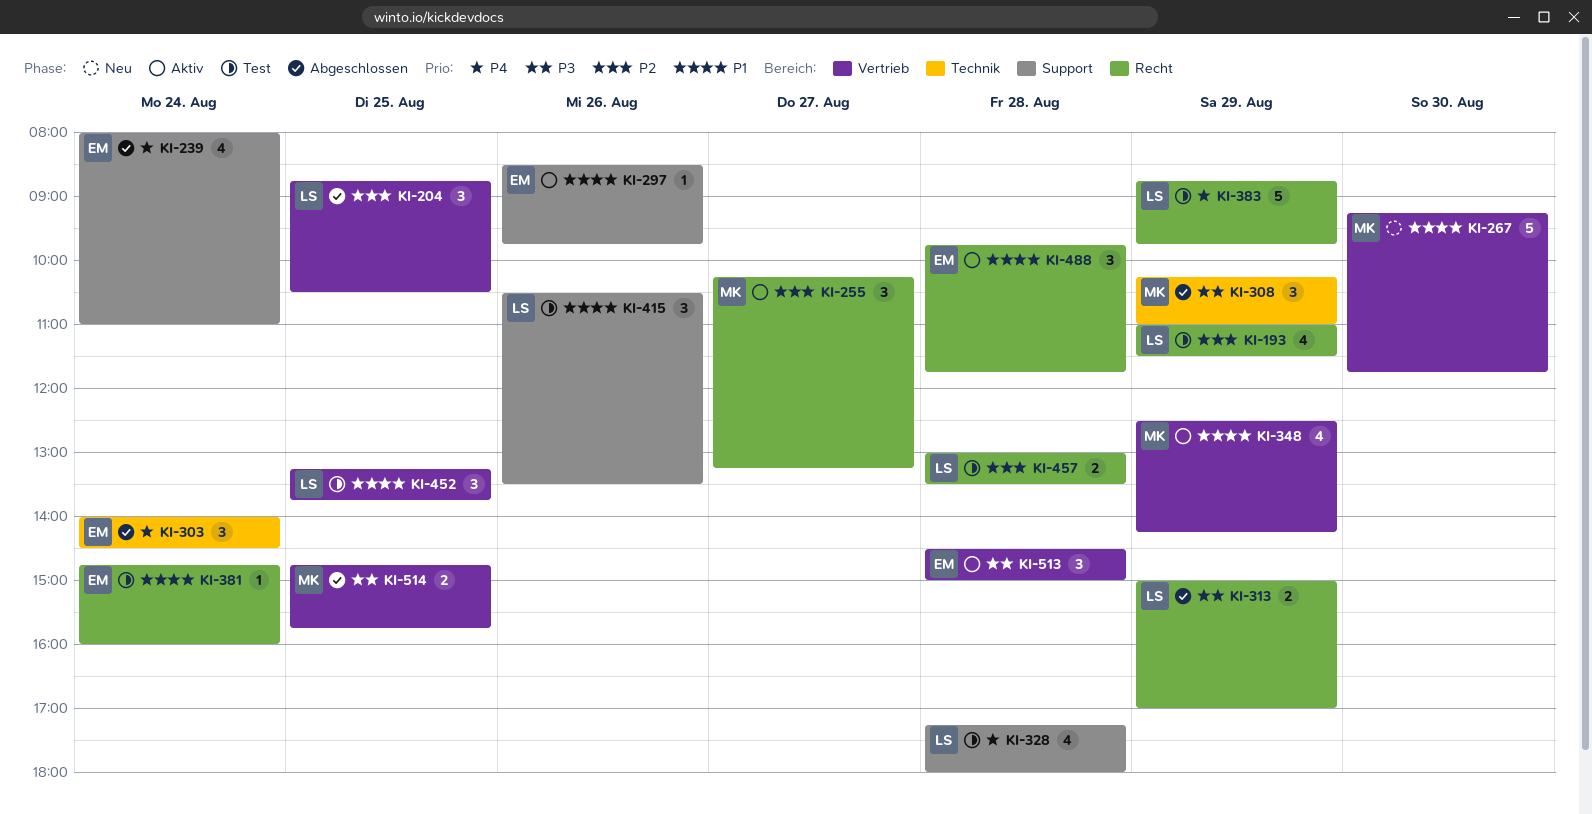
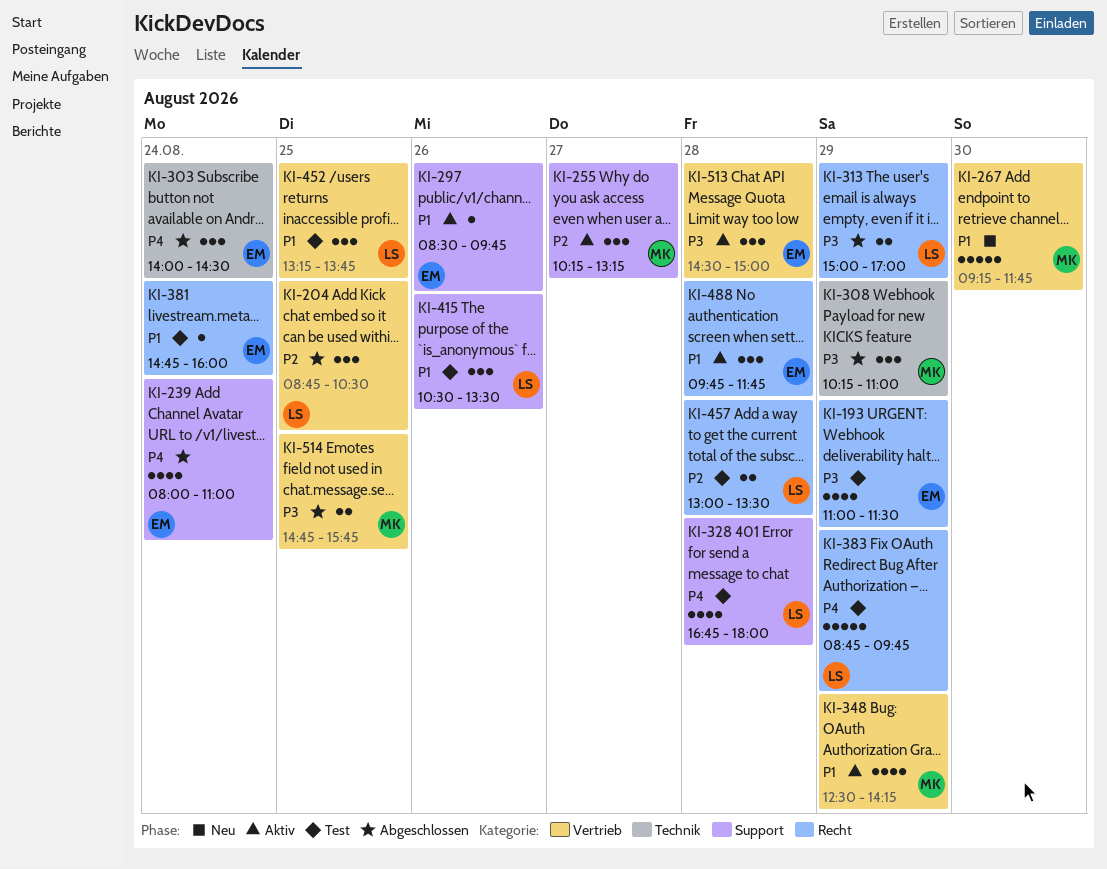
KI-193, owner: LS -> EM
KI-193, priority: P2 -> P3
KI-255, label: Recht -> Support
KI-328, begins: 17:15 -> 16:45

